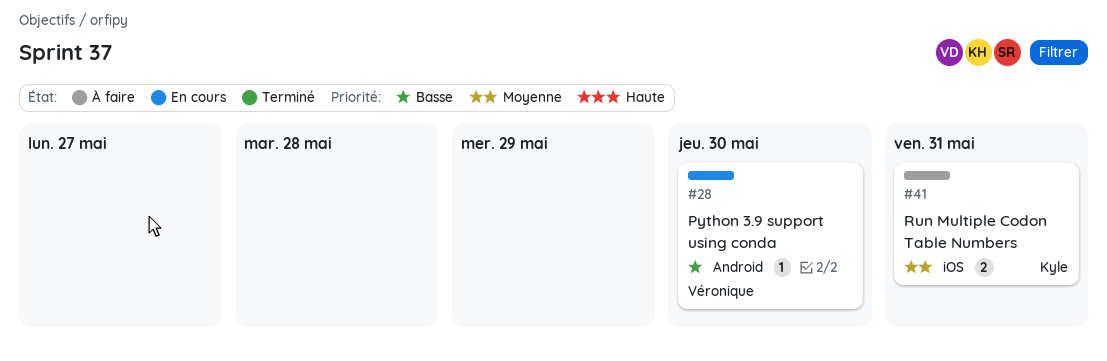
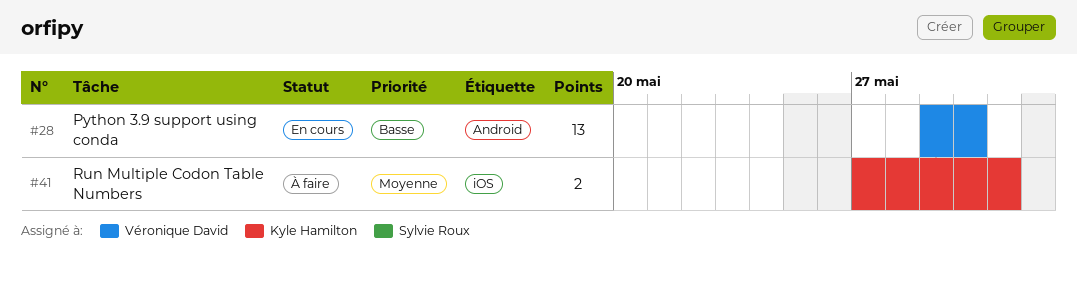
#28, estimate: 1 -> 13

